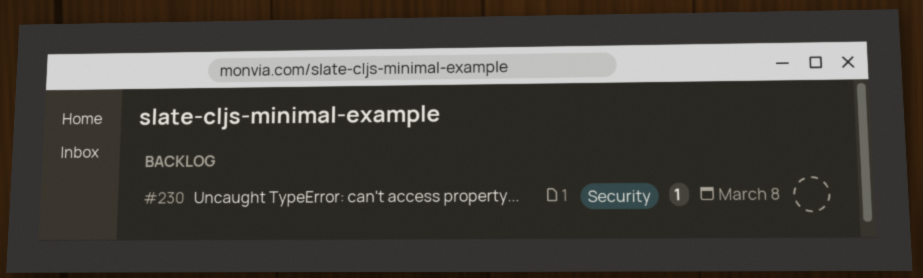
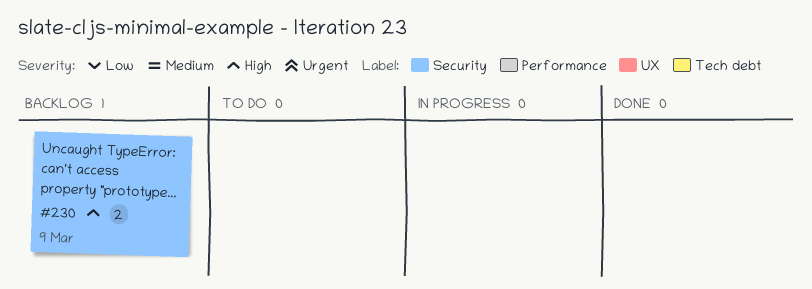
#230, estimate: 1 -> 2
#230, due: Mar 8 -> Mar 9

